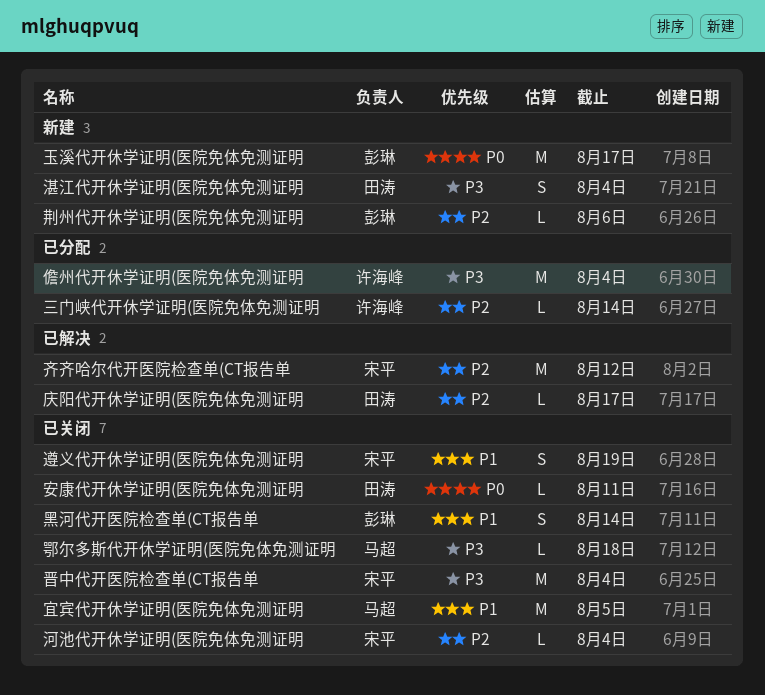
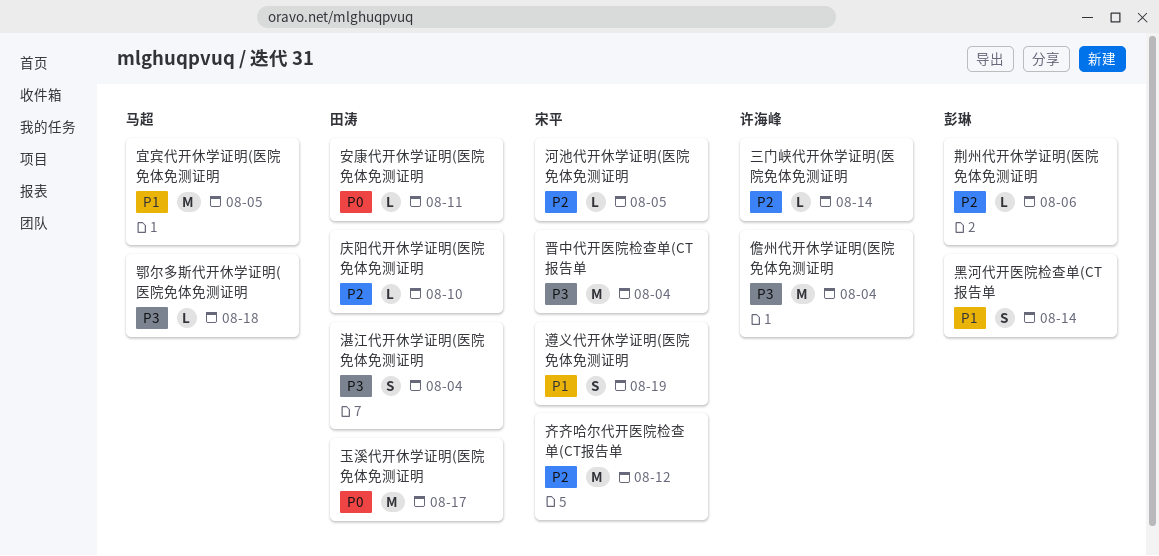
庆阳代开休学证明(医院免体免测证明, due: Aug 17 -> Aug 10
河池代开休学证明(医院免体免测证明, due: Aug 4 -> Aug 5
玉溪代开休学证明(医院免体免测证明, owner: 彭琳 -> 田涛

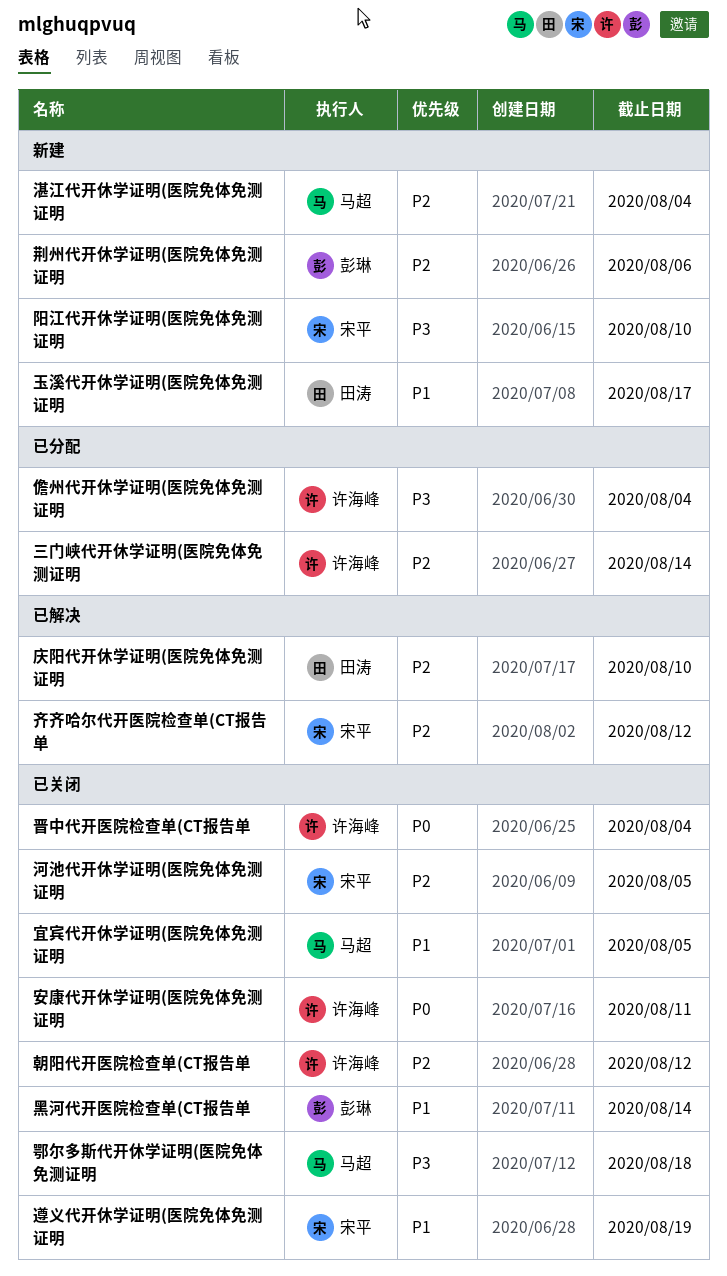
安康代开休学证明(医院免体免测证明, owner: 田涛 -> 许海峰
晋中代开医院检查单(CT报告单, owner: 宋平 -> 许海峰
晋中代开医院检查单(CT报告单, priority: P3 -> P0
朝阳代开医院检查单(CT报告单: none -> present
湛江代开休学证明(医院免体免测证明, owner: 田涛 -> 马超
湛江代开休学证明(医院免体免测证明, priority: P3 -> P2
玉溪代开休学证明(医院免体免测证明, priority: P0 -> P1
阳江代开休学证明(医院免体免测证明: none -> present

